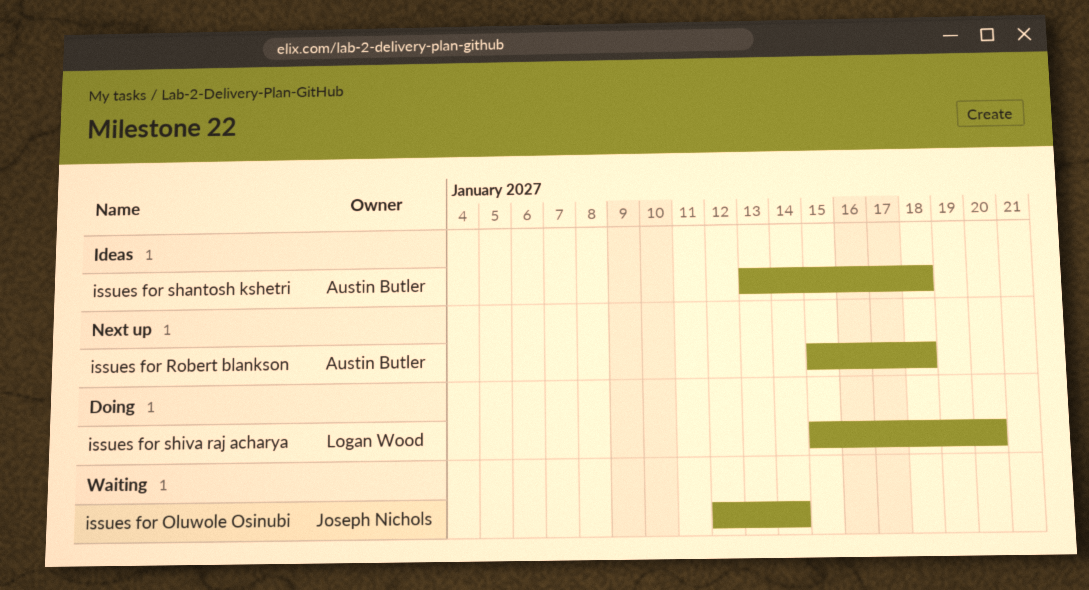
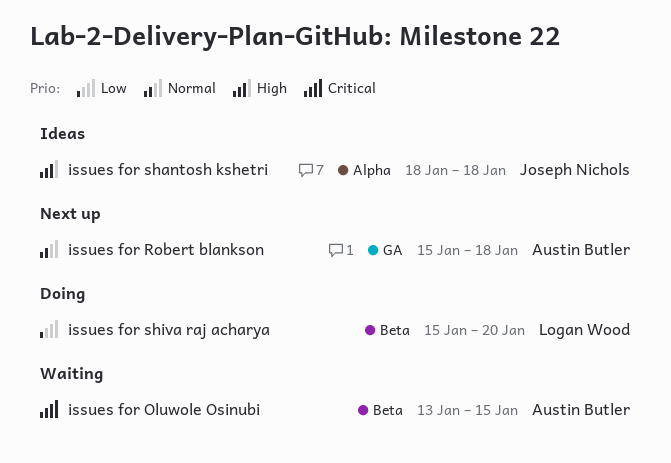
issues for Oluwole Osinubi, owner: Joseph Nichols -> Austin Butler
issues for Oluwole Osinubi, start: Jan 12 -> Jan 13
issues for Oluwole Osinubi, due: Jan 14 -> Jan 15
issues for shantosh kshetri, owner: Austin Butler -> Joseph Nichols
issues for shantosh kshetri, start: Jan 13 -> Jan 18

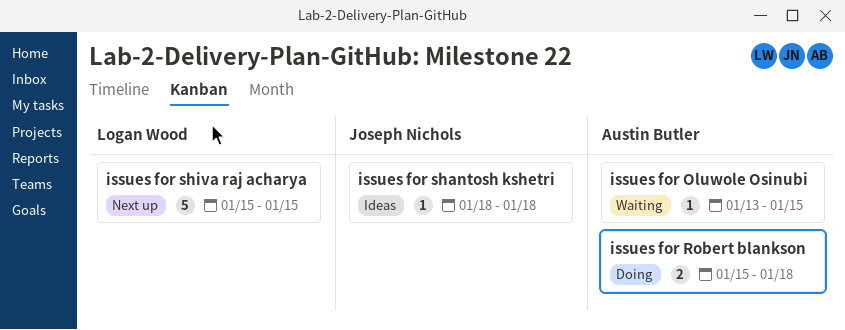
issues for Robert blankson, status: Next up -> Doing
issues for shiva raj acharya, status: Doing -> Next up
issues for shiva raj acharya, due: Jan 20 -> Jan 15

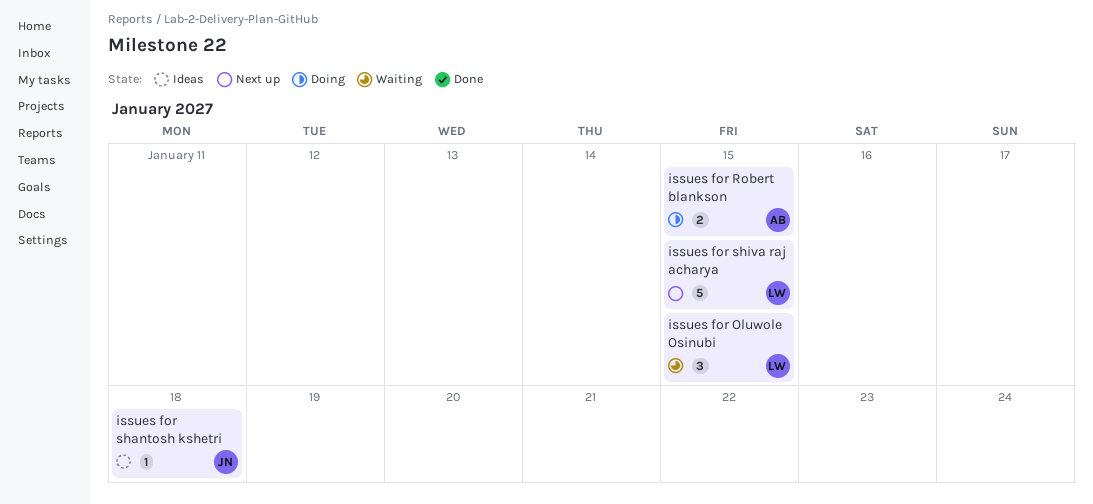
issues for Oluwole Osinubi, owner: Austin Butler -> Logan Wood
issues for Oluwole Osinubi, estimate: 1 -> 3
issues for Robert blankson, due: Jan 18 -> Jan 15

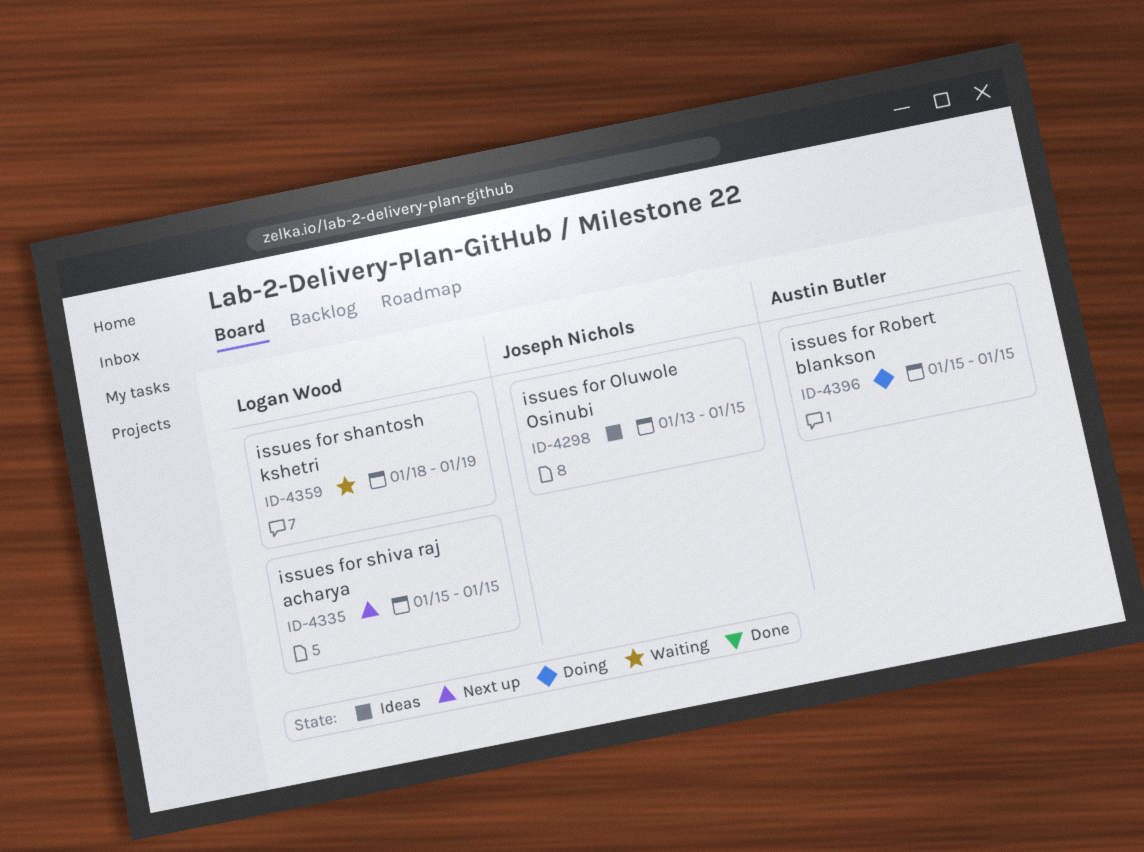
issues for Oluwole Osinubi, status: Waiting -> Ideas
issues for Oluwole Osinubi, owner: Logan Wood -> Joseph Nichols
issues for shantosh kshetri, status: Ideas -> Waiting
issues for shantosh kshetri, owner: Joseph Nichols -> Logan Wood
issues for shantosh kshetri, due: Jan 18 -> Jan 19

